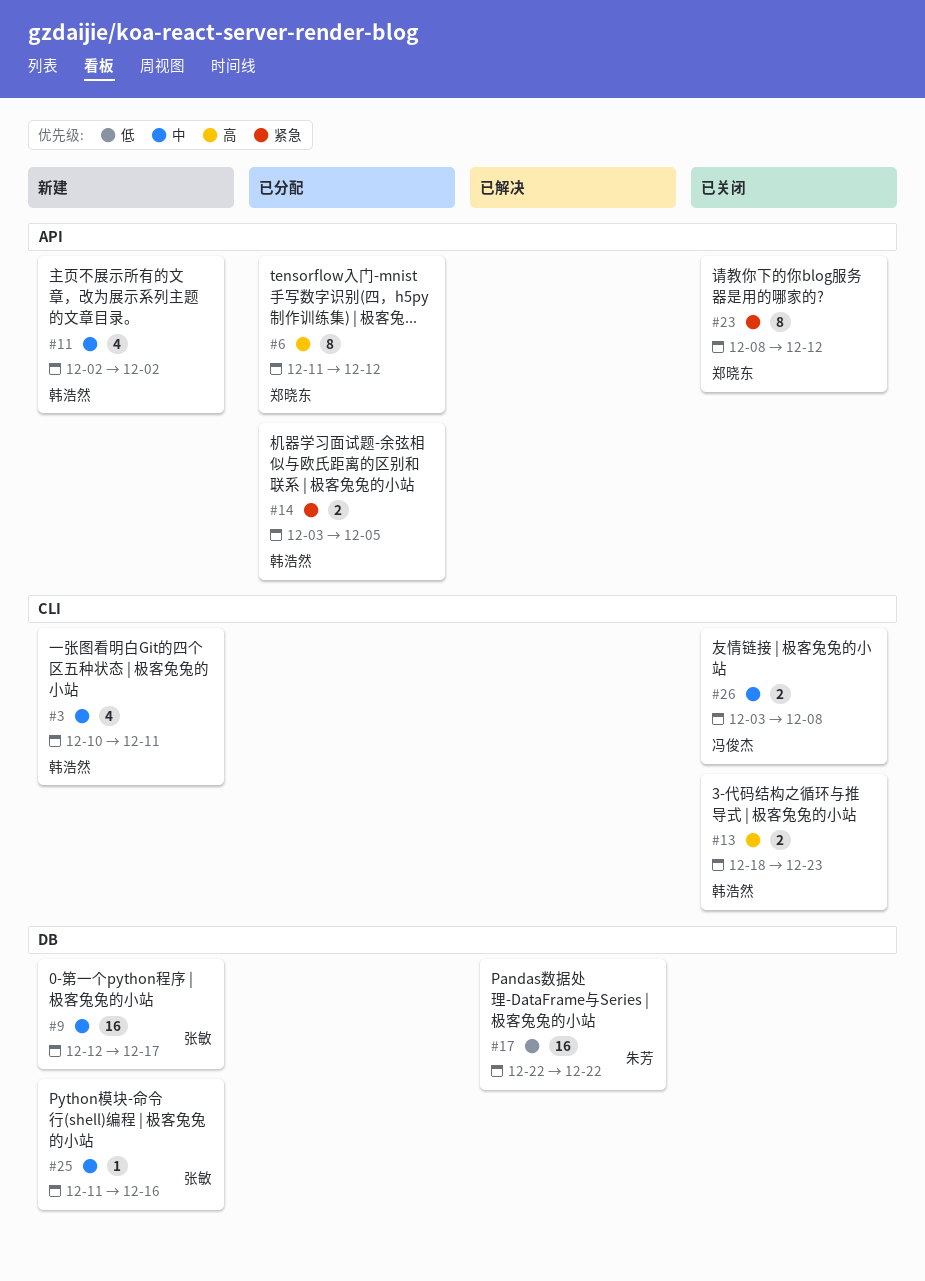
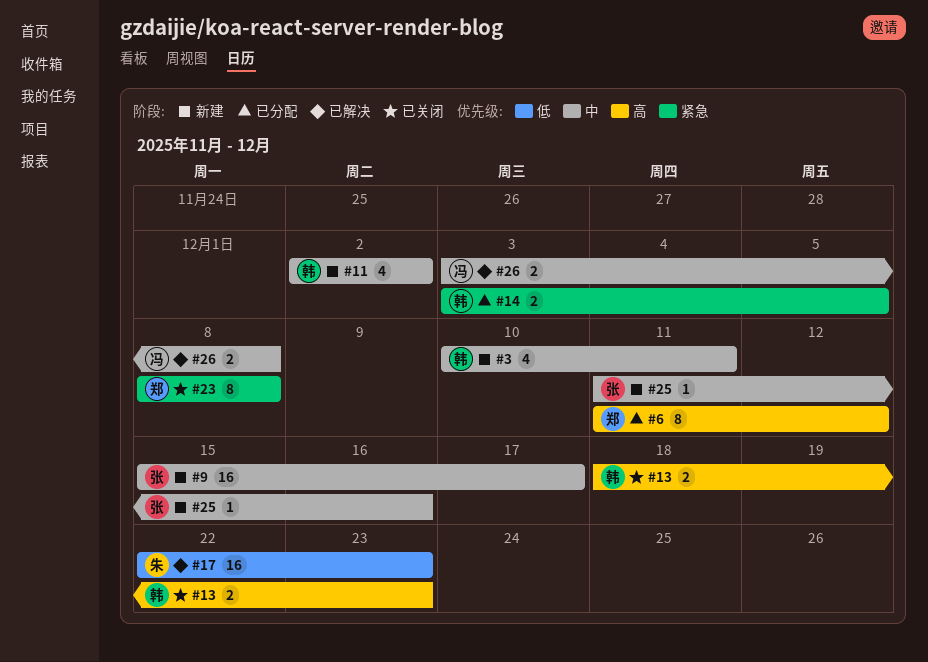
#9, start: Dec 12 -> Dec 15
#17, due: Dec 22 -> Dec 23
#23, due: Dec 12 -> Dec 8
#26, status: 已关闭 -> 已解决

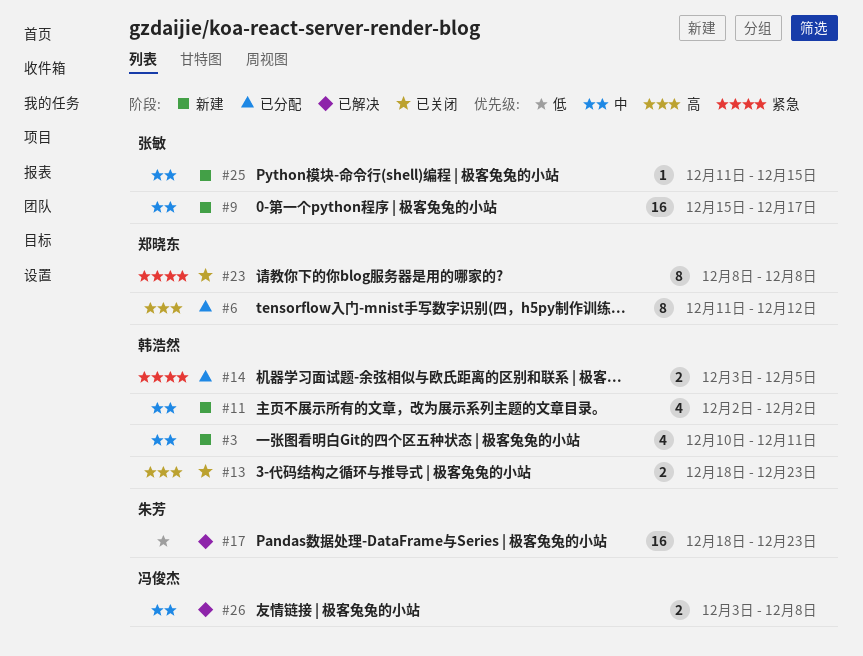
#17, start: Dec 22 -> Dec 18
#25, due: Dec 16 -> Dec 15

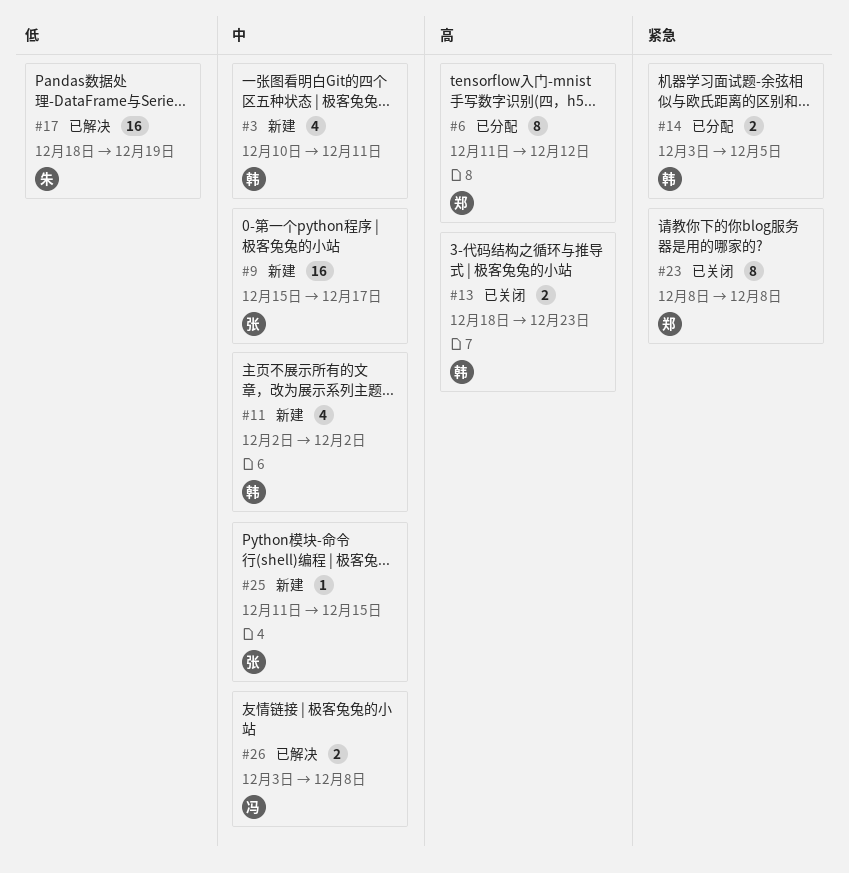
#17, due: Dec 23 -> Dec 19

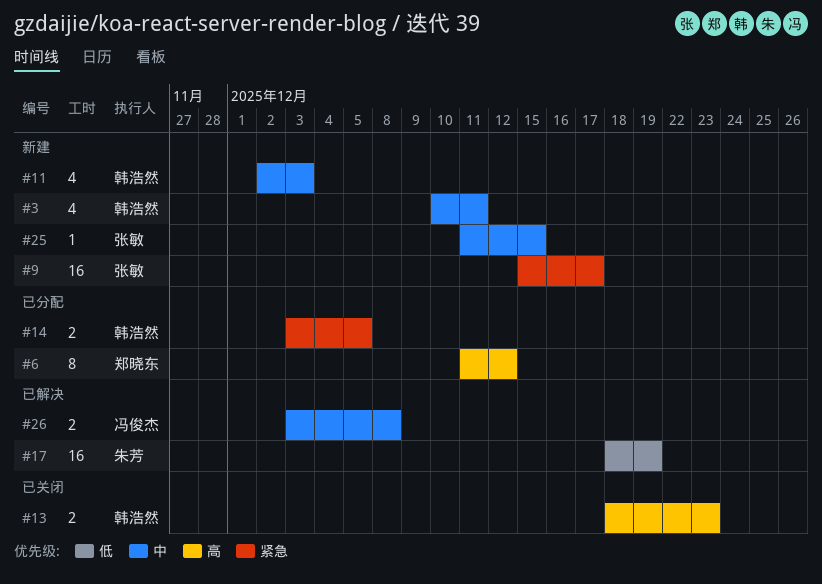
#9, priority: 中 -> 紧急
#11, due: Dec 2 -> Dec 3
#23: present -> none

